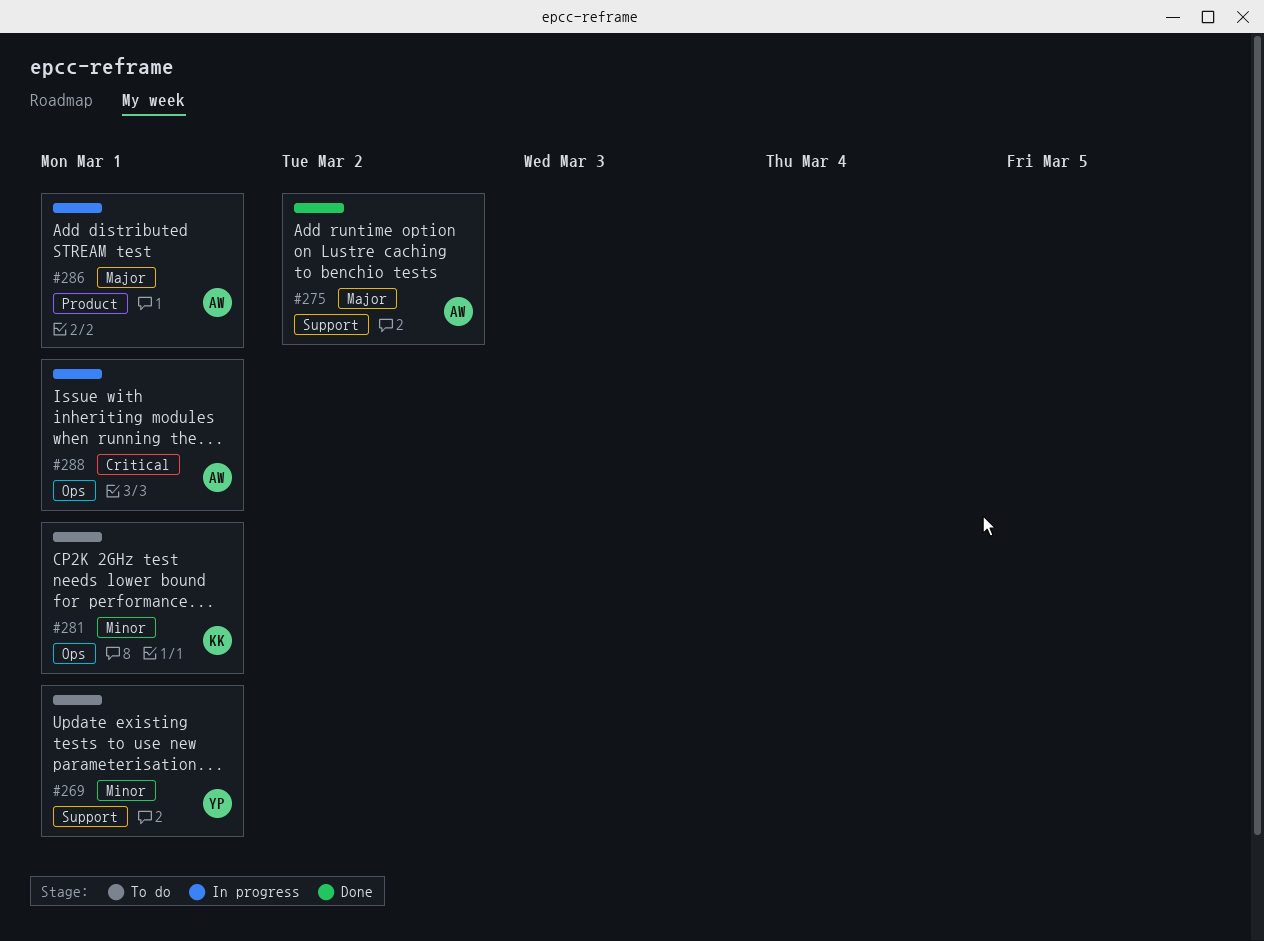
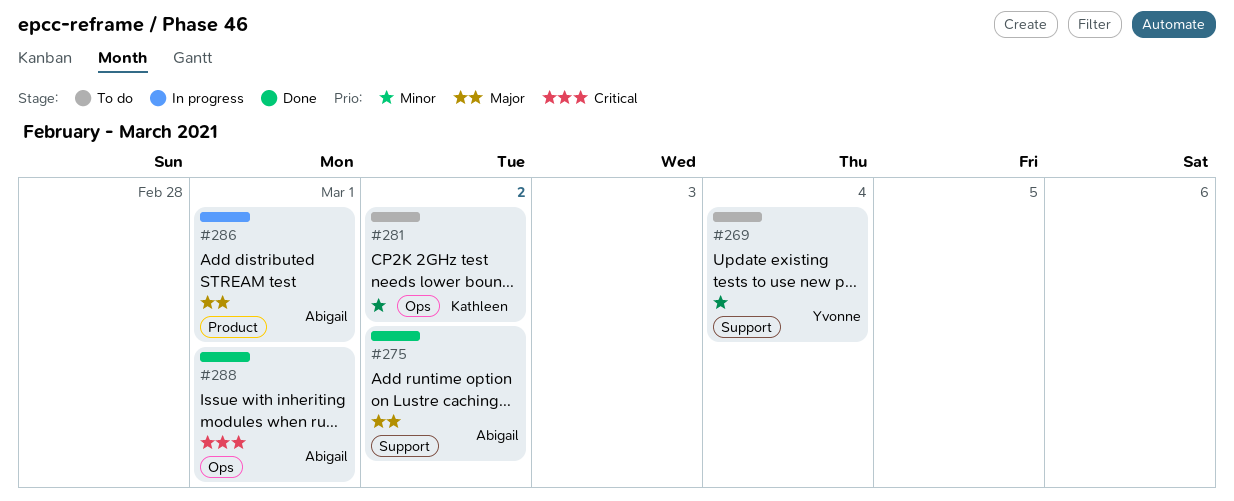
#269, due: Mar 1 -> Mar 4
#281, due: Mar 1 -> Mar 2
#288, status: In progress -> Done

